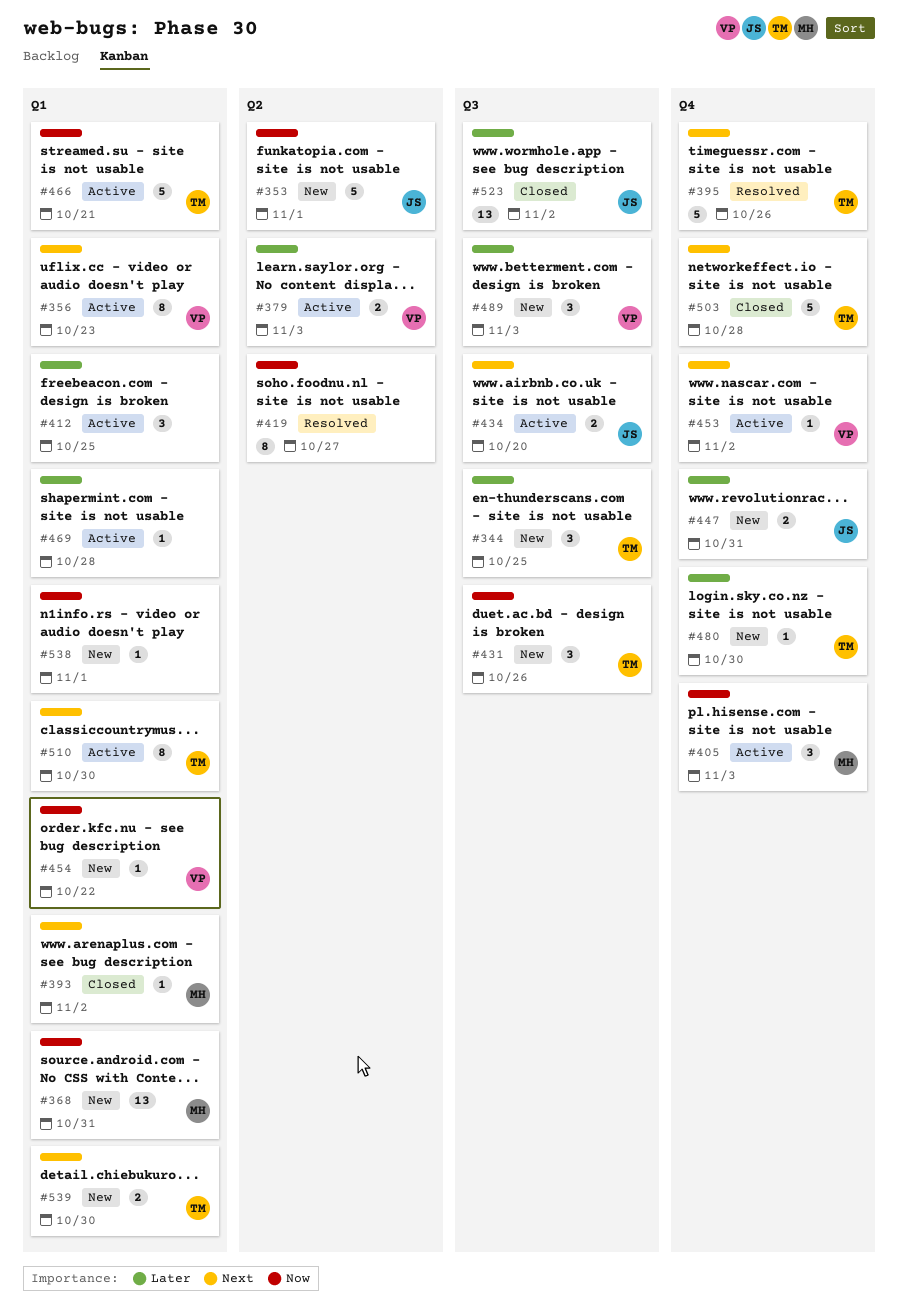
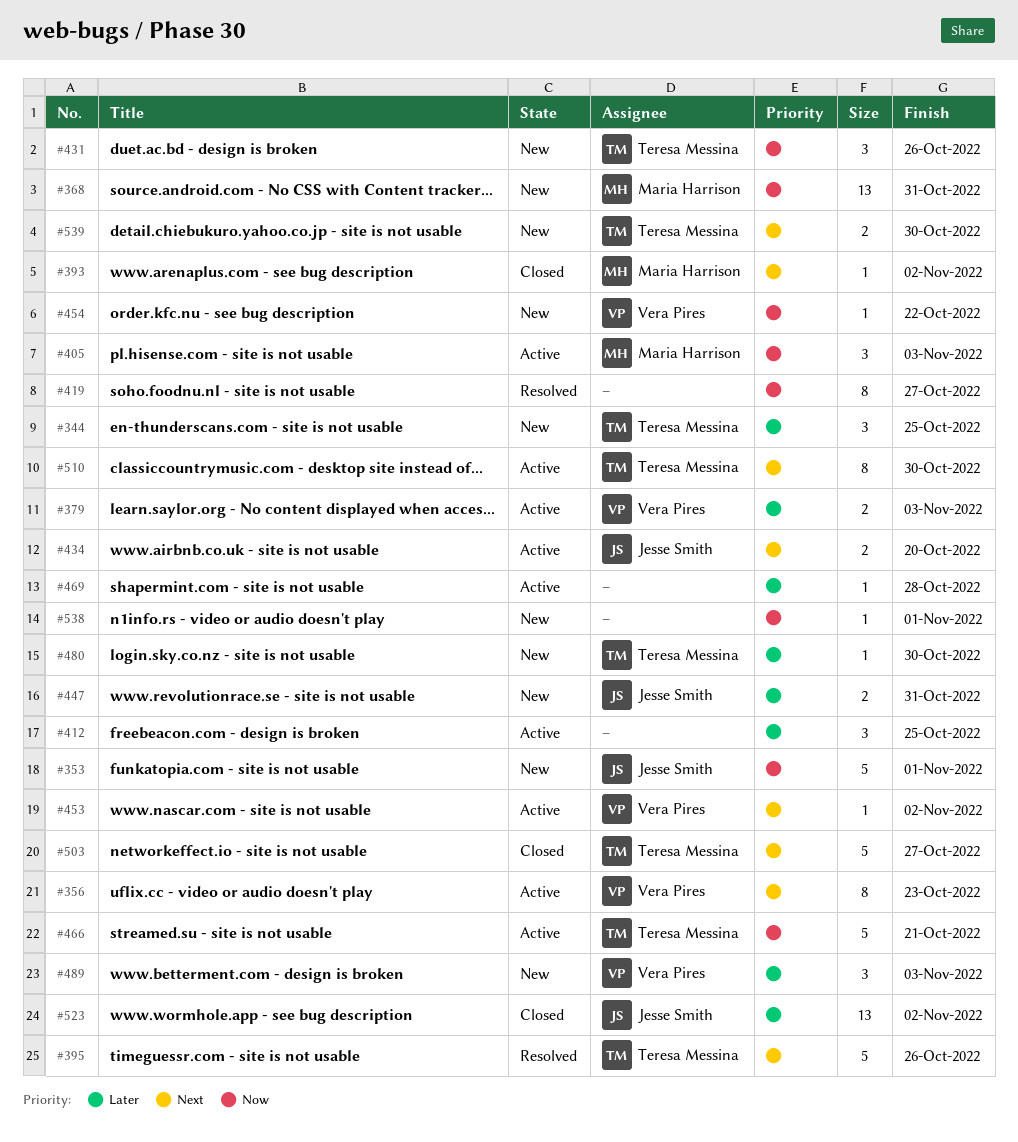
#503, due: Oct 28 -> Oct 27

